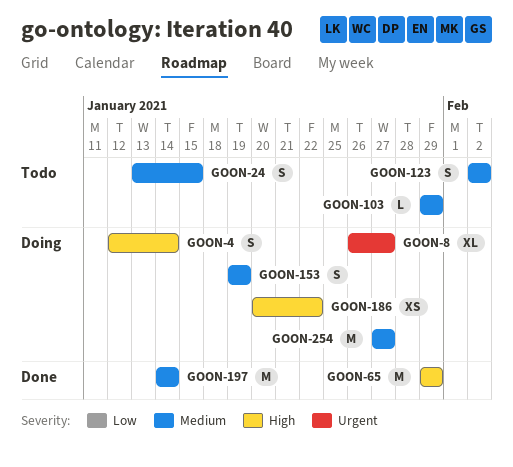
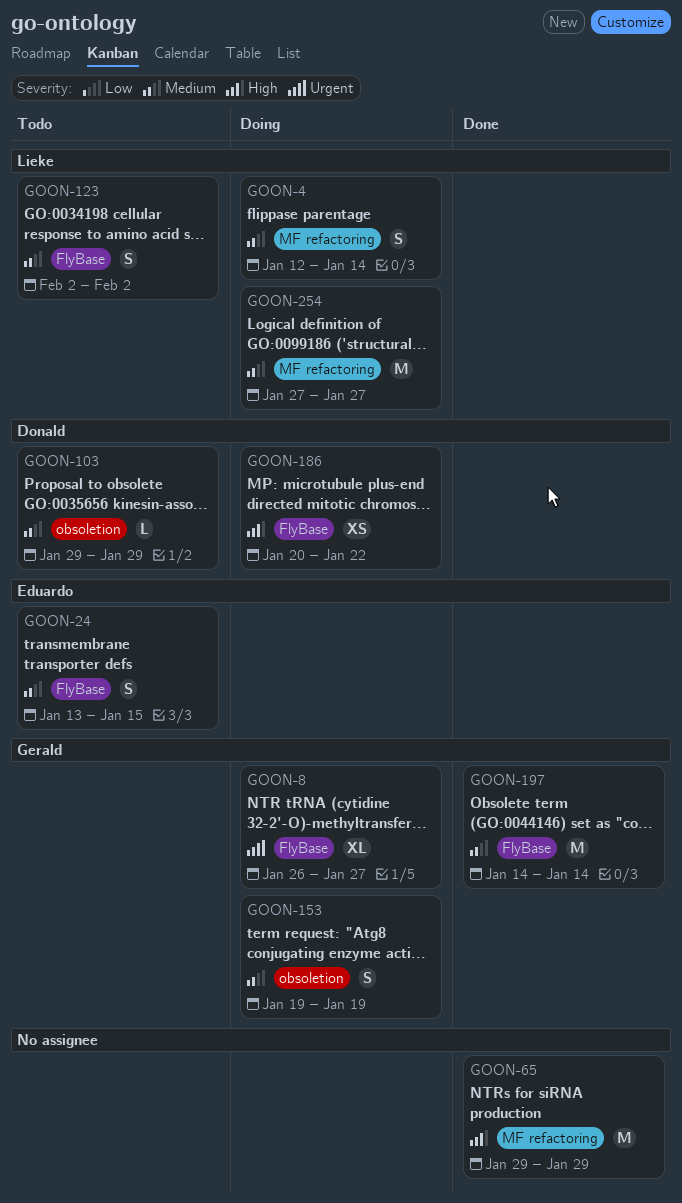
GOON-4, priority: High -> Medium

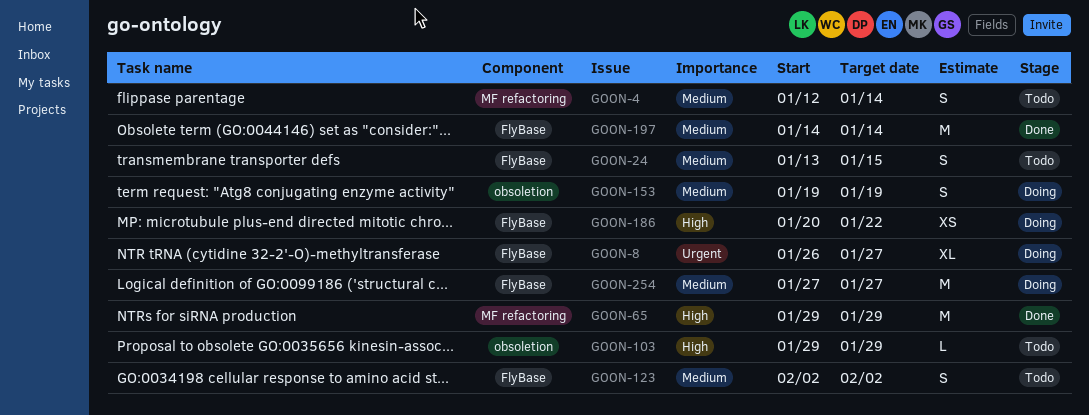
GOON-4, status: Doing -> Todo
GOON-103, priority: Medium -> High
GOON-254, label: MF refactoring -> FlyBase

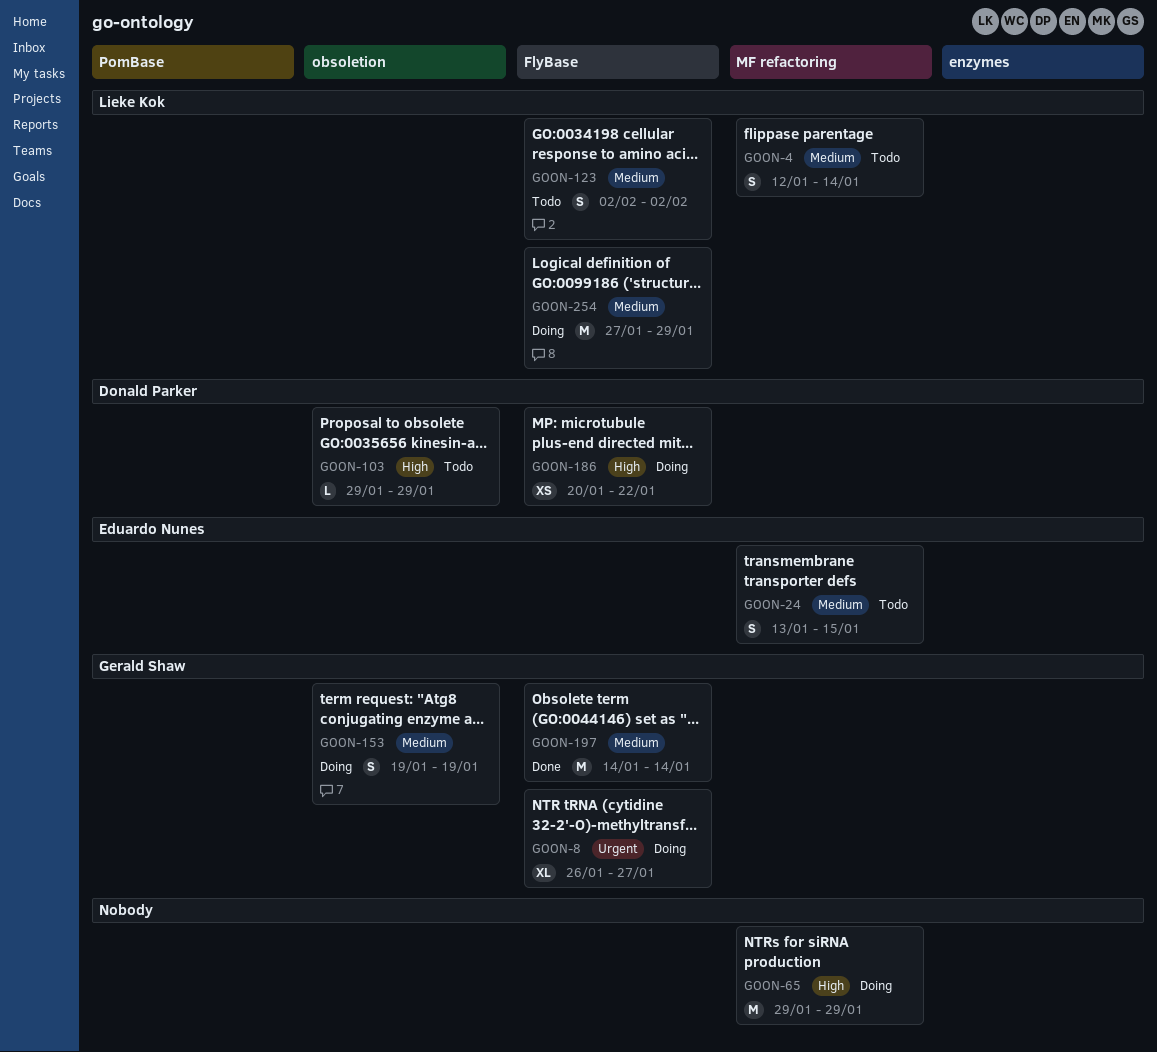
GOON-24, label: FlyBase -> MF refactoring
GOON-65, status: Done -> Doing
GOON-254, due: Jan 27 -> Jan 29

